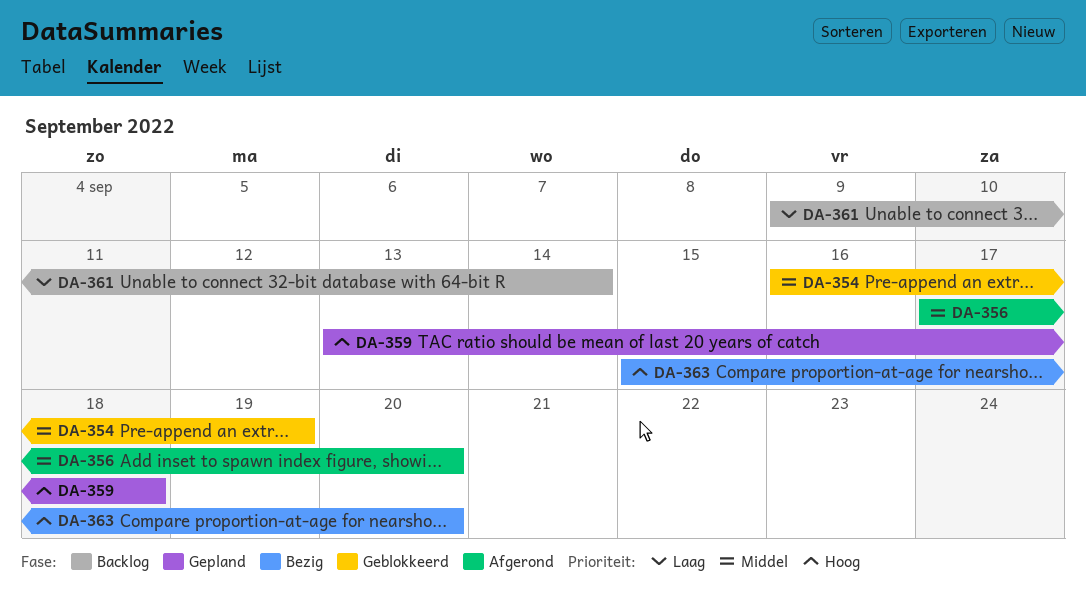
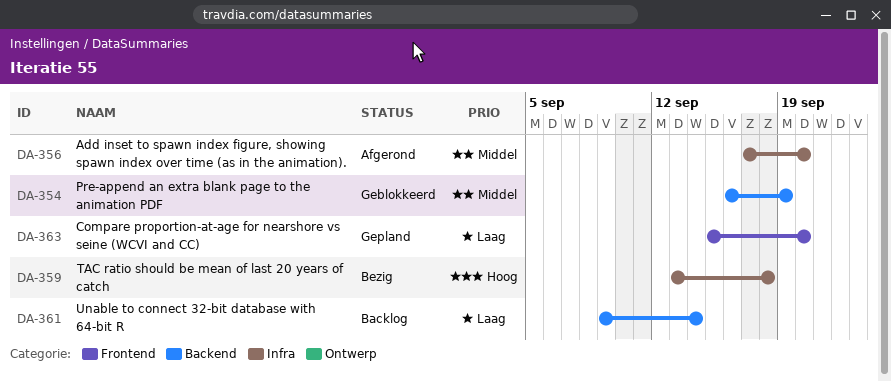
DA-359, status: Gepland -> Bezig
DA-363, status: Bezig -> Gepland
DA-363, priority: Hoog -> Laag

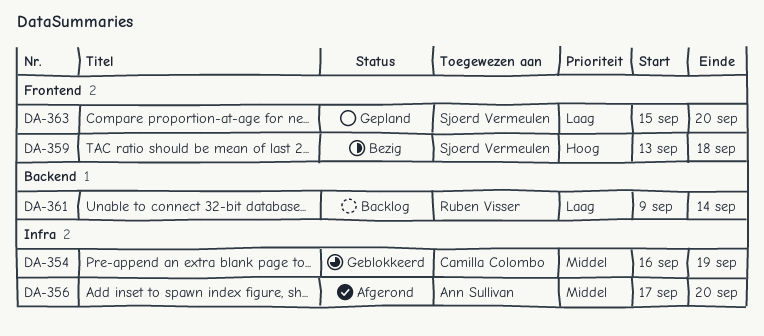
DA-354, label: Backend -> Infra
DA-359, label: Infra -> Frontend

